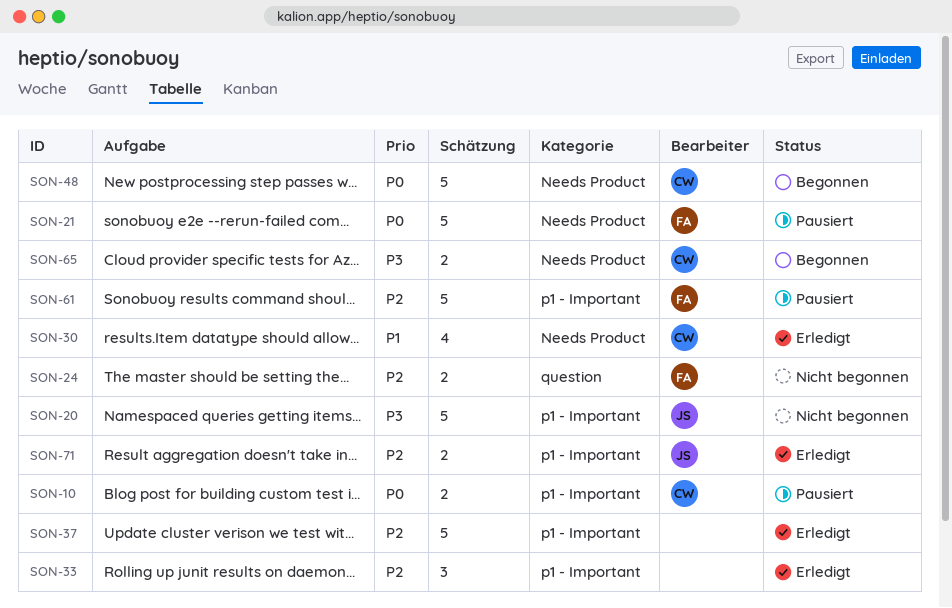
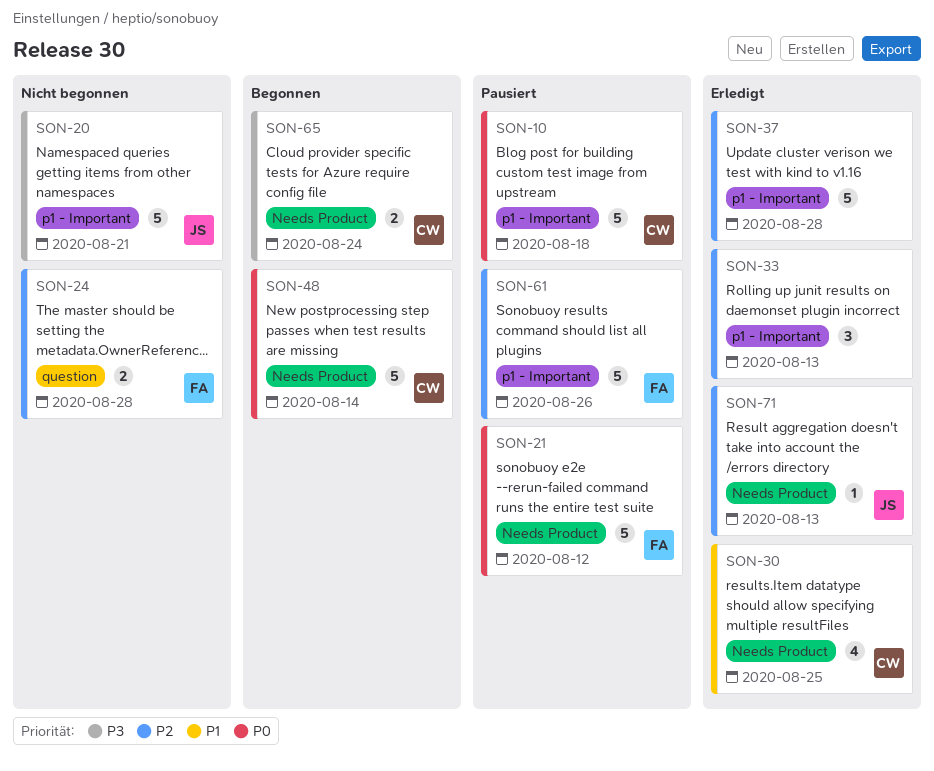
SON-10, estimate: 2 -> 5
SON-71, label: p1 - Important -> Needs Product
SON-71, estimate: 2 -> 1

